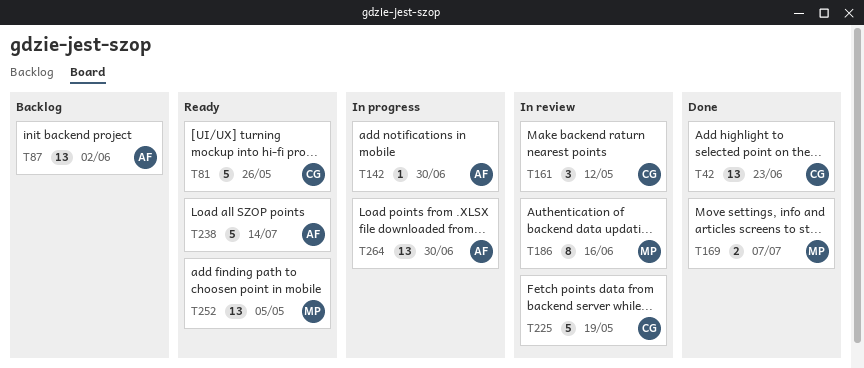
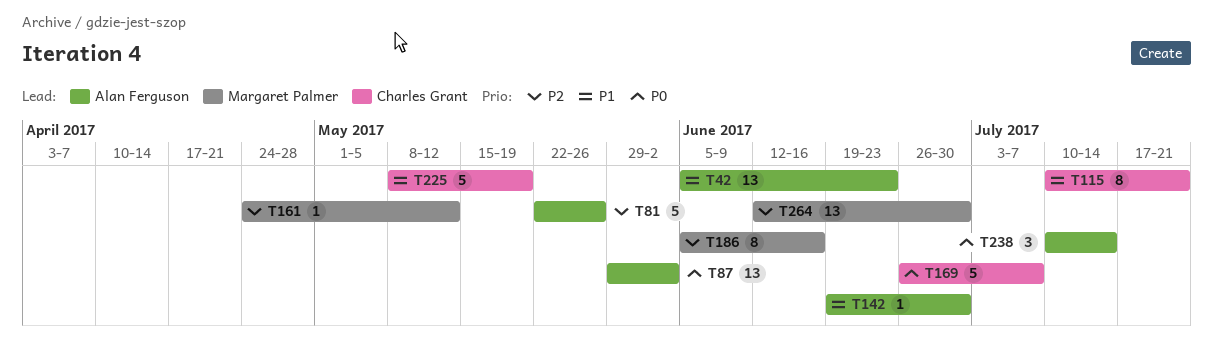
T42, owner: Charles Grant -> Alan Ferguson
T81, owner: Charles Grant -> Alan Ferguson
T115: none -> present
T161, owner: Charles Grant -> Margaret Palmer
T161, estimate: 3 -> 1
T169, owner: Margaret Palmer -> Charles Grant
T169, estimate: 2 -> 5
T238, estimate: 5 -> 3
T252: present -> none
T264, owner: Alan Ferguson -> Margaret Palmer

